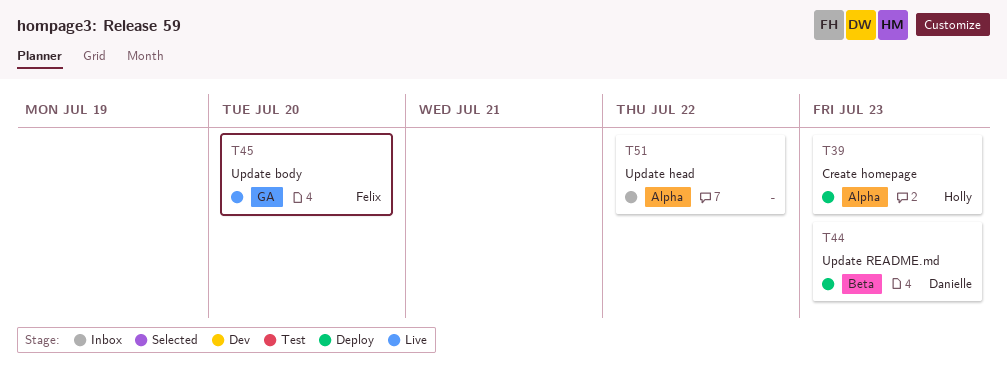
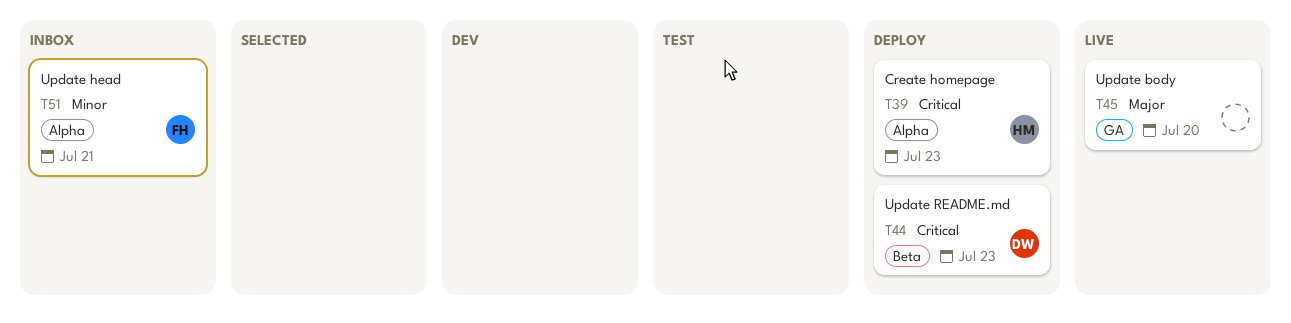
T45, owner: Felix -> none
T51, owner: none -> Felix
T51, due: Jul 22 -> Jul 21

